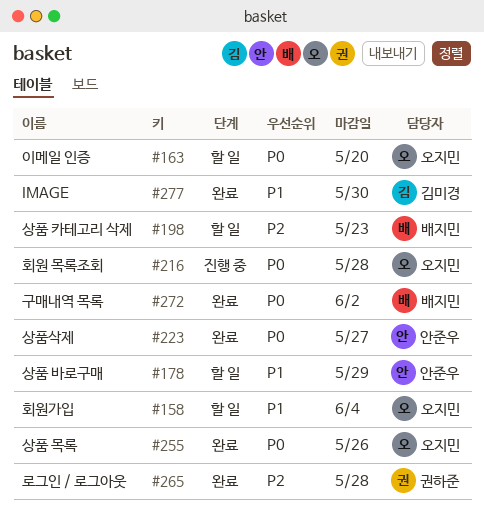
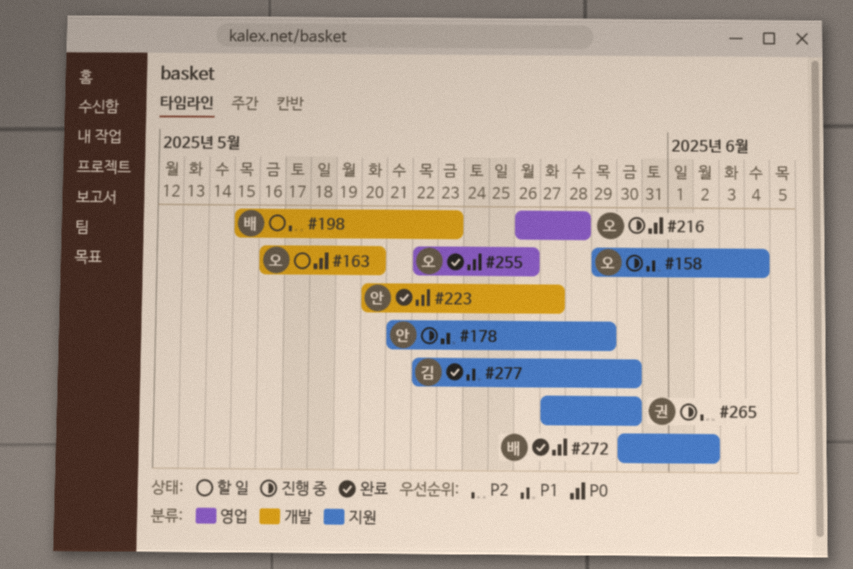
#158, status: 할 일 -> 진행 중
#178, status: 할 일 -> 진행 중
#265, status: 완료 -> 진행 중
#265, due: May 28 -> May 30

